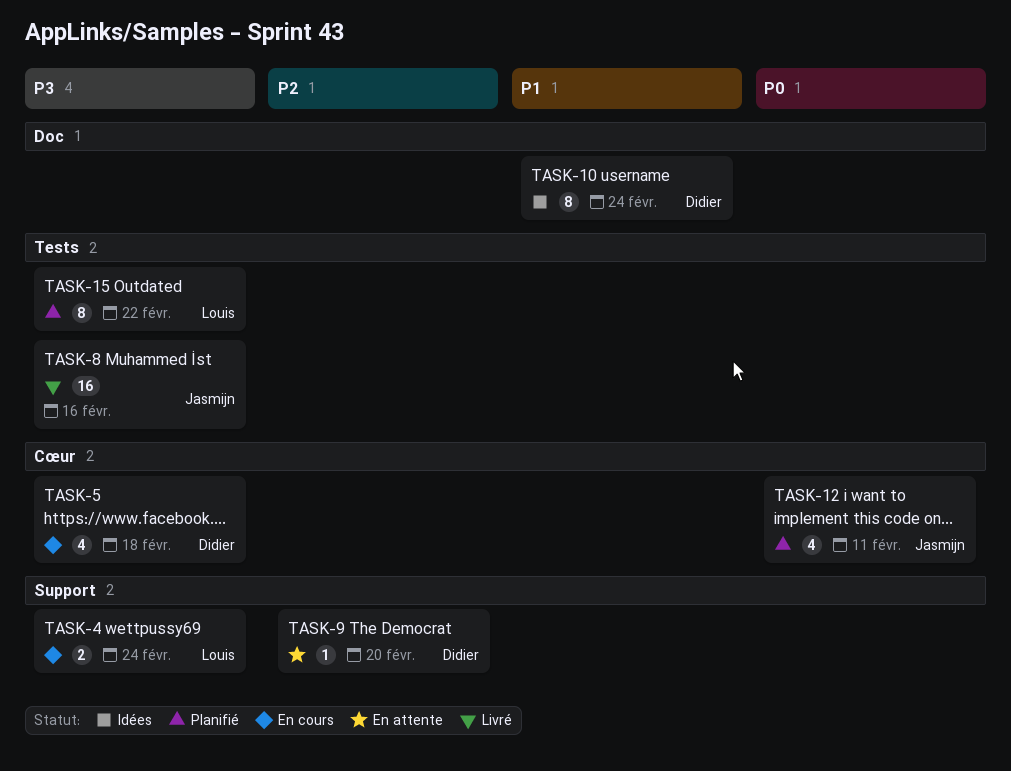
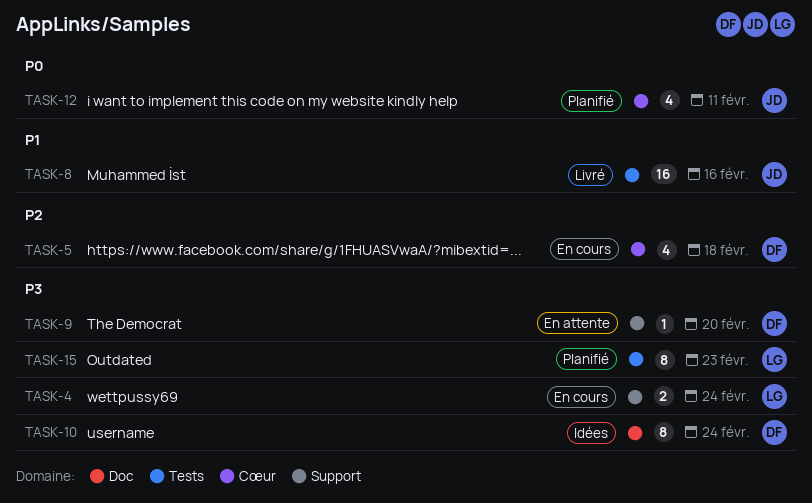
TASK-5, priority: P3 -> P2
TASK-8, priority: P3 -> P1
TASK-9, priority: P2 -> P3
TASK-10, priority: P1 -> P3
TASK-15, due: Feb 22 -> Feb 23

